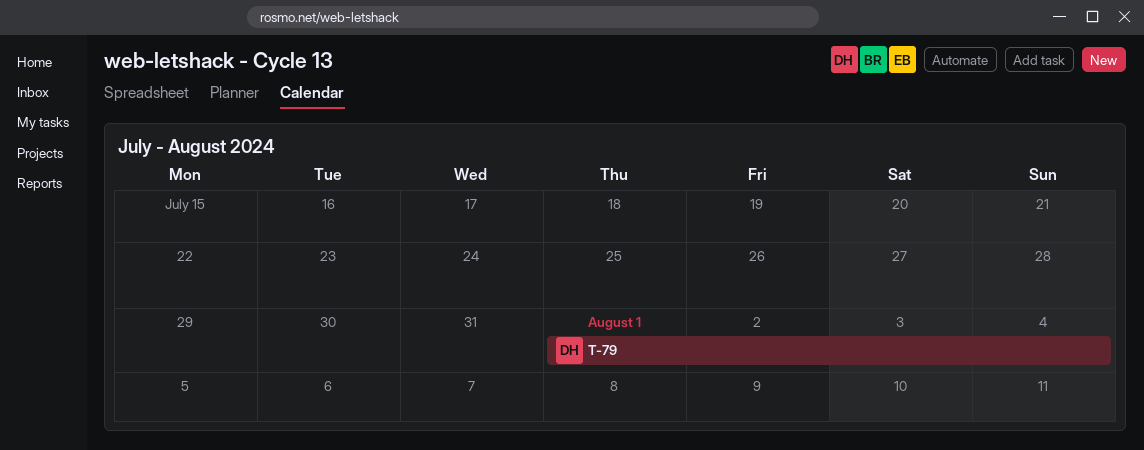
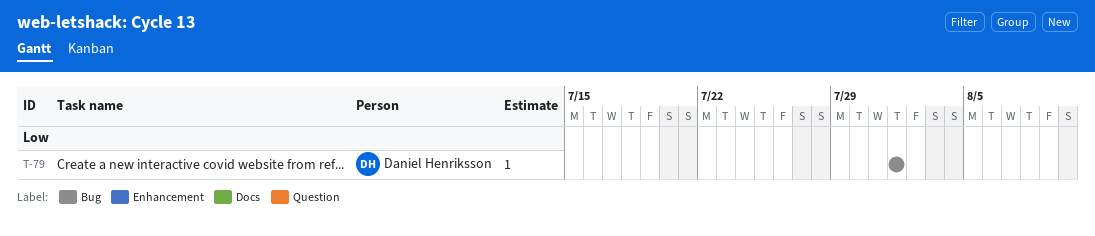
T-79, due: Aug 4 -> Aug 1

